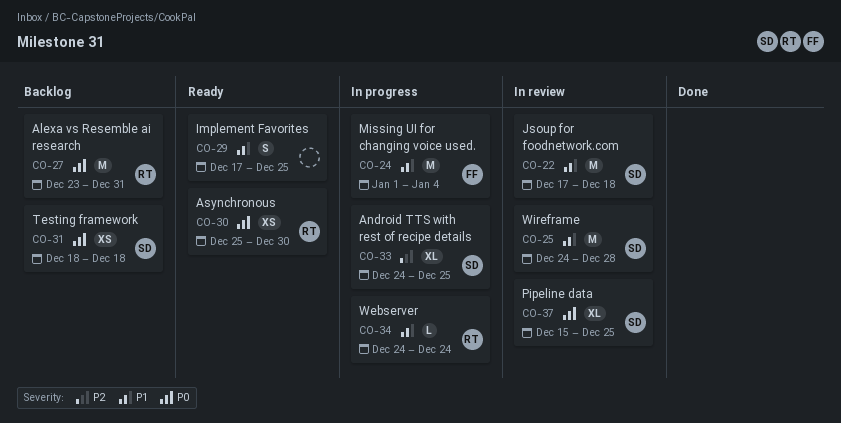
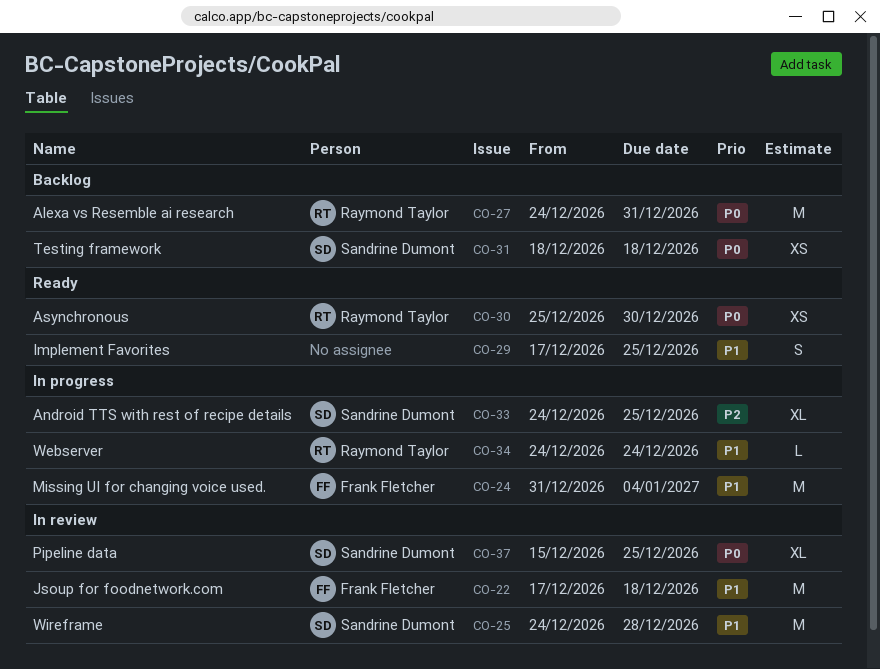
CO-22, owner: Sandrine Dumont -> Frank Fletcher
CO-24, start: Jan 1 -> Dec 31
CO-27, start: Dec 23 -> Dec 24

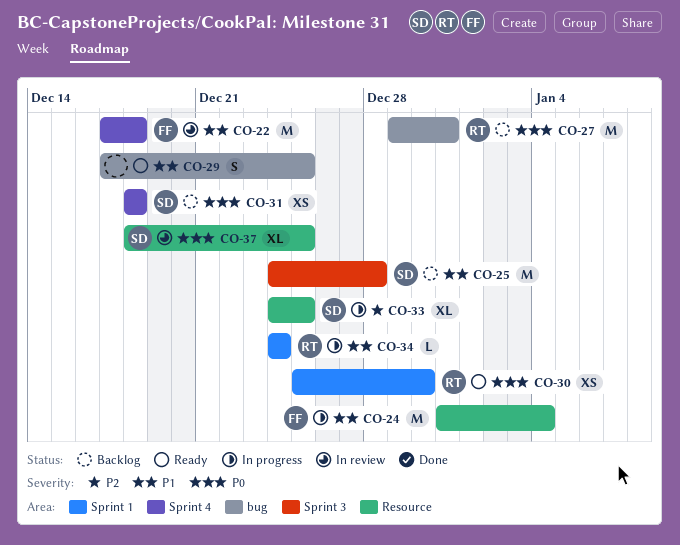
CO-25, status: In review -> Backlog
CO-27, start: Dec 24 -> Dec 29
CO-37, start: Dec 15 -> Dec 18

